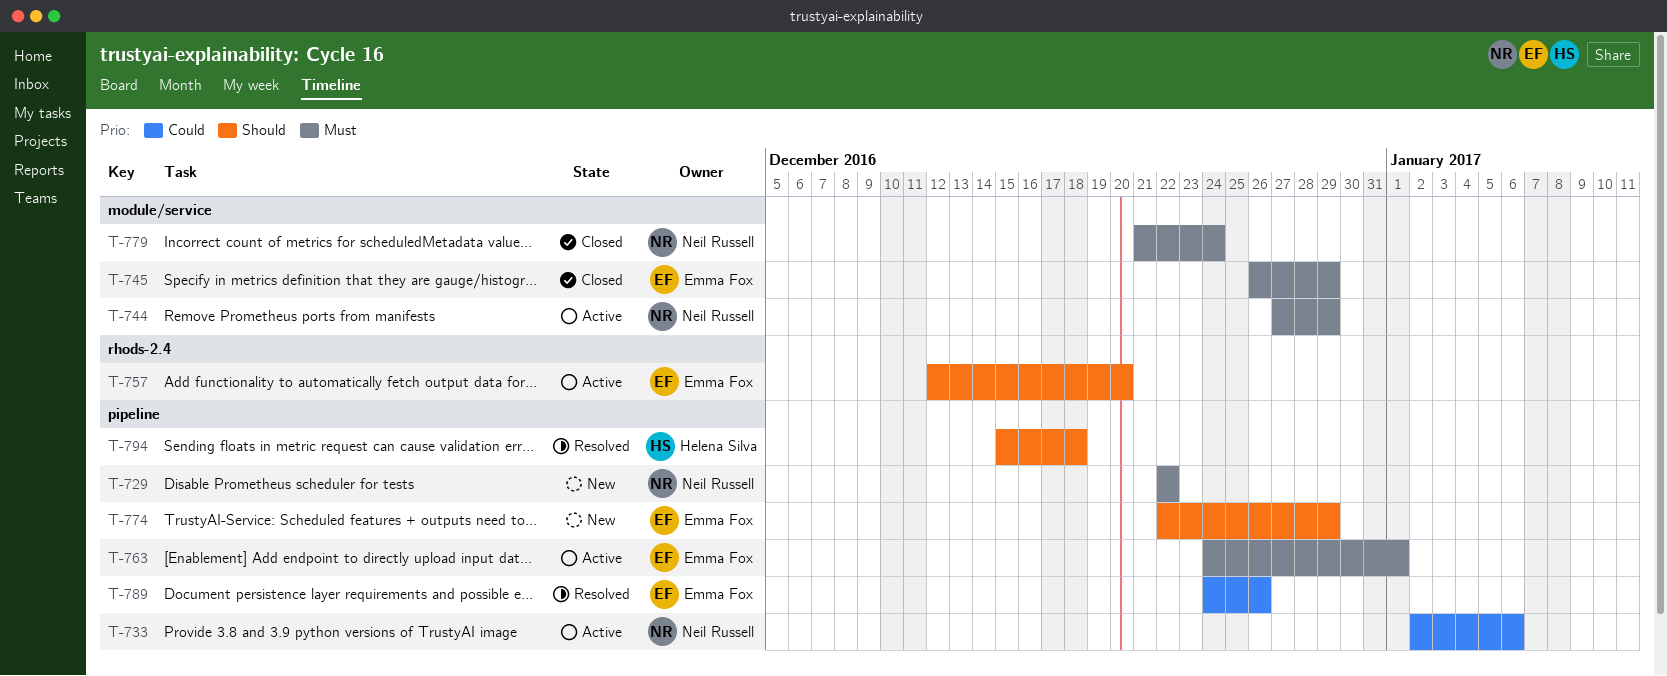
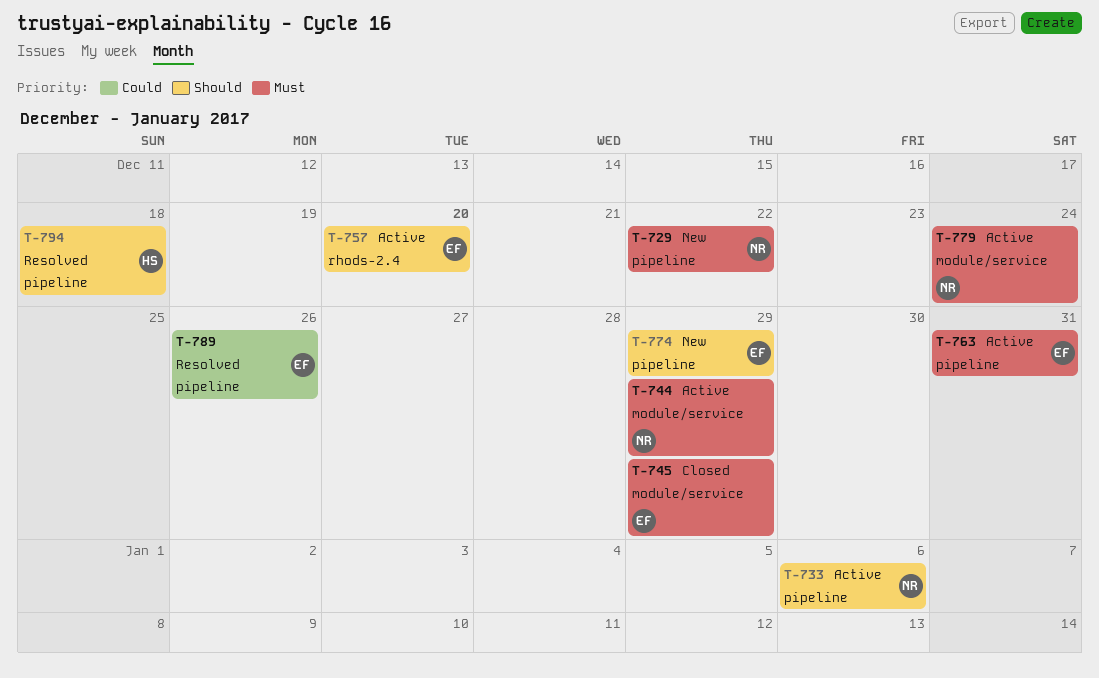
T-733, priority: Could -> Should
T-763, due: Jan 1 -> Dec 31
T-779, status: Closed -> Active

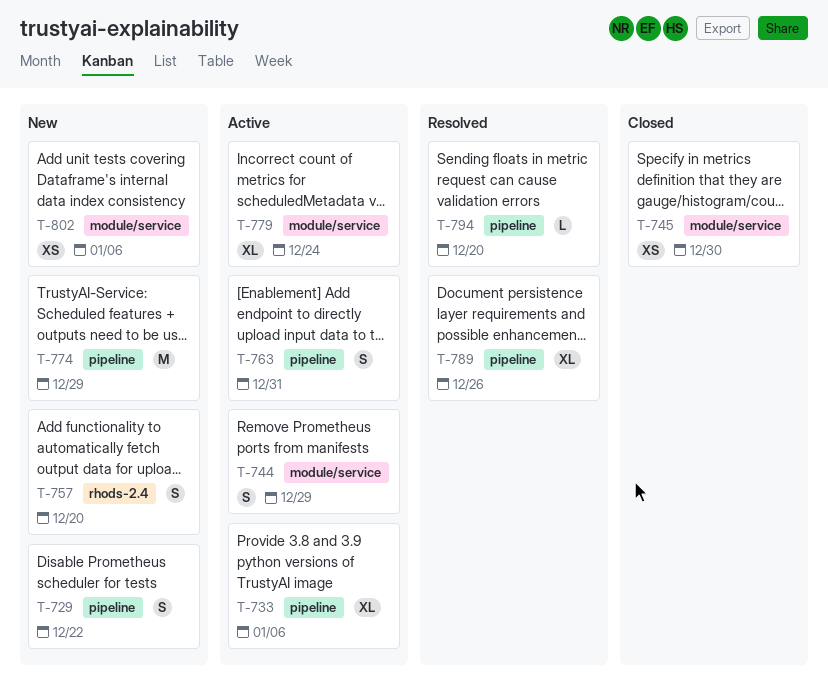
T-745, due: Dec 29 -> Dec 30
T-757, status: Active -> New
T-794, due: Dec 18 -> Dec 20
T-802: none -> present

